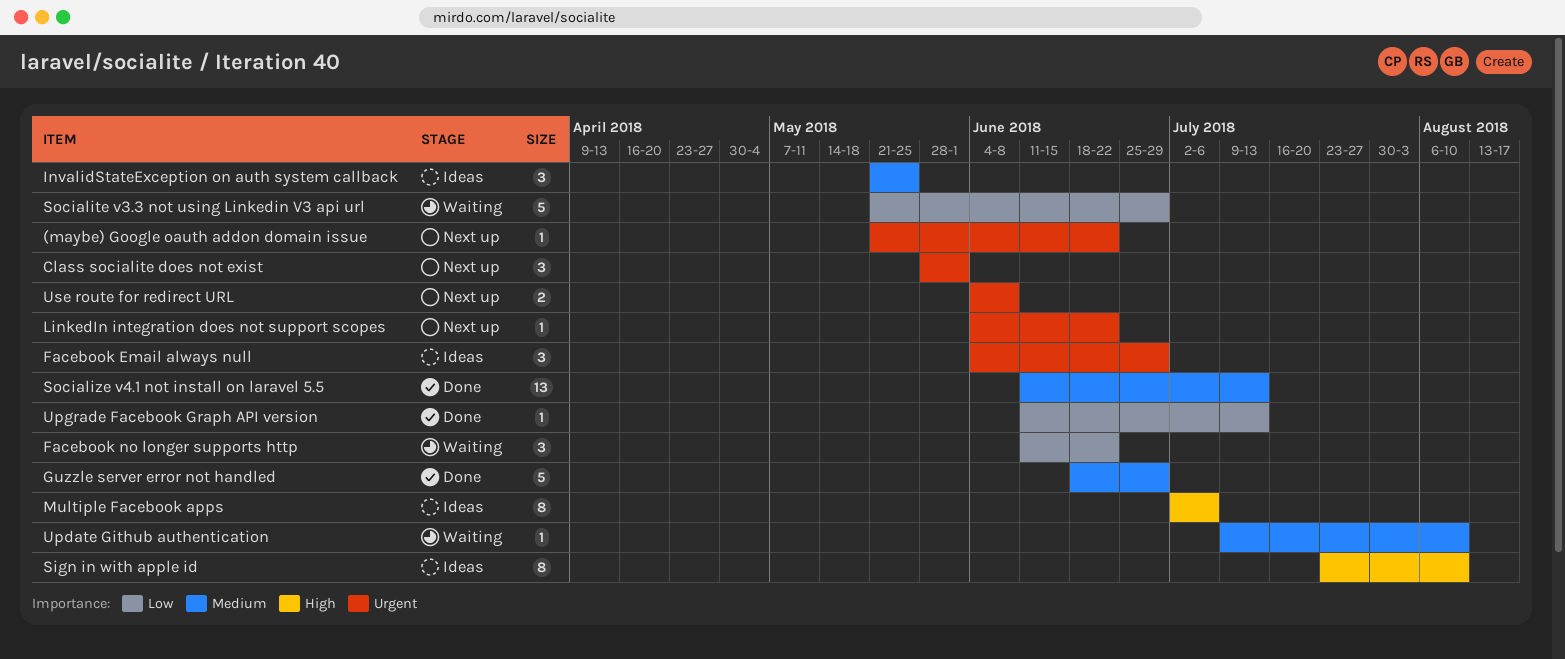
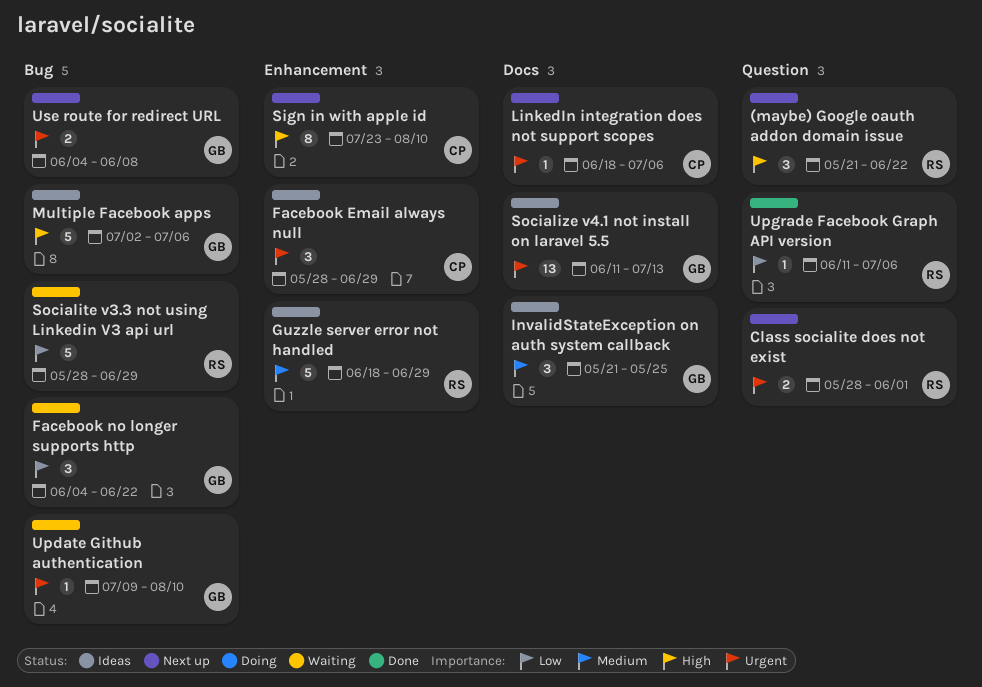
(maybe) Google oauth addon domain issue, priority: Urgent -> High
(maybe) Google oauth addon domain issue, estimate: 1 -> 3
Class socialite does not exist, estimate: 3 -> 2
Facebook Email always null, start: Jun 4 -> May 28
Facebook no longer supports http, start: Jun 11 -> Jun 4
Guzzle server error not handled, status: Done -> Ideas
LinkedIn integration does not support scopes, start: Jun 4 -> Jun 18
LinkedIn integration does not support scopes, due: Jun 22 -> Jul 6
Multiple Facebook apps, estimate: 8 -> 5
Sign in with apple id, status: Ideas -> Next up
Socialite v3.3 not using Linkedin V3 api url, start: May 21 -> May 28
Socialize v4.1 not install on laravel 5.5, status: Done -> Ideas
Socialize v4.1 not install on laravel 5.5, priority: Medium -> Urgent
Update Github authentication, priority: Medium -> Urgent
Upgrade Facebook Graph API version, due: Jul 13 -> Jul 6

